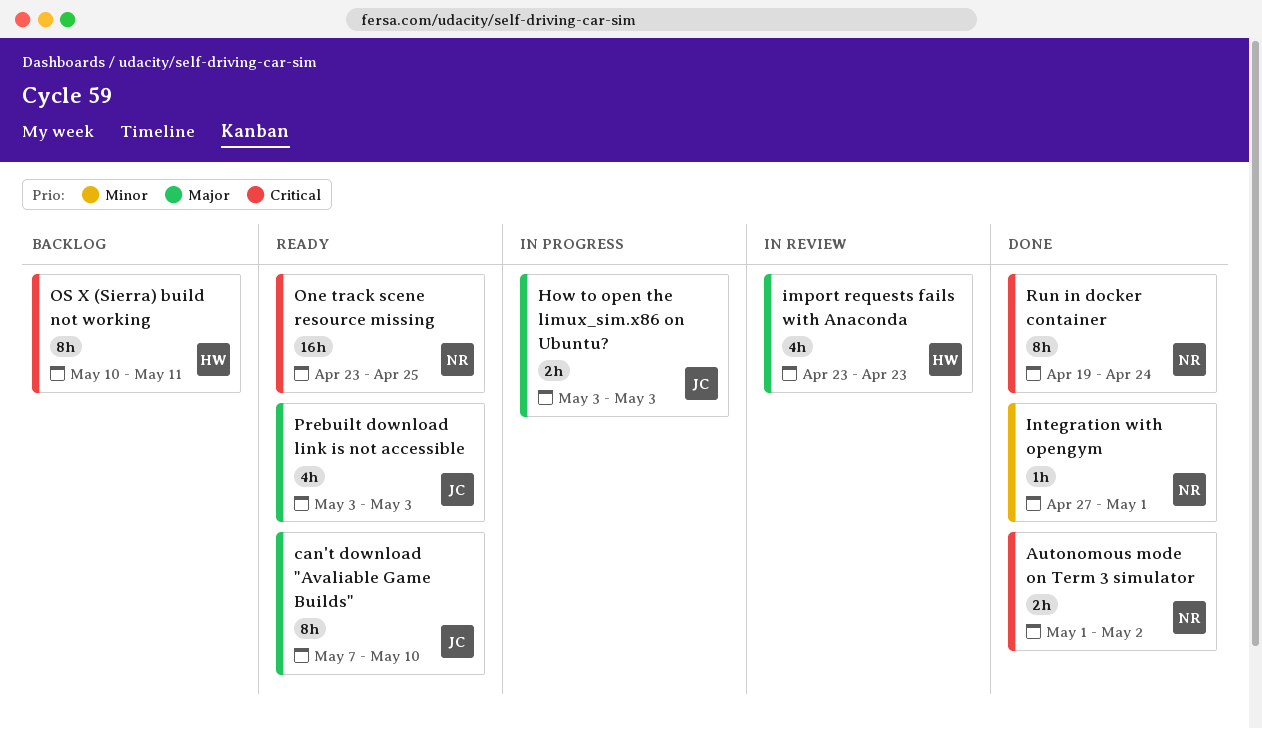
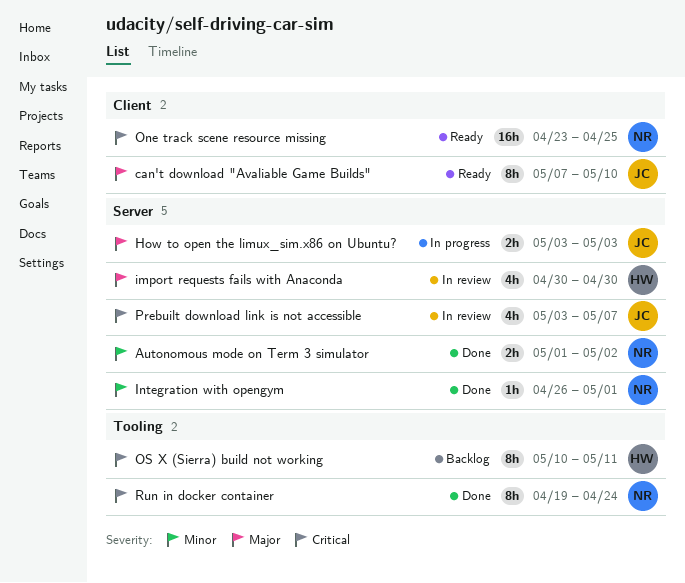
Autonomous mode on Term 3 simulator, priority: Critical -> Minor
import requests fails with Anaconda, start: Apr 23 -> Apr 30
import requests fails with Anaconda, due: Apr 23 -> Apr 30
Integration with opengym, start: Apr 27 -> Apr 26
Prebuilt download link is not accessible, status: Ready -> In review
Prebuilt download link is not accessible, priority: Major -> Critical
Prebuilt download link is not accessible, due: May 3 -> May 7

